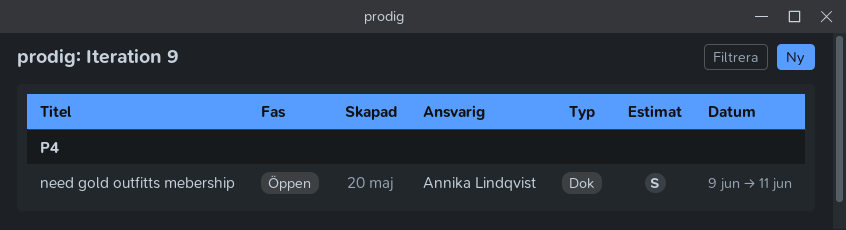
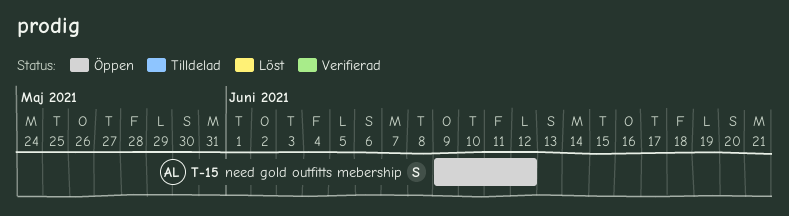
need gold outfitts mebership, due: Jun 11 -> Jun 12

